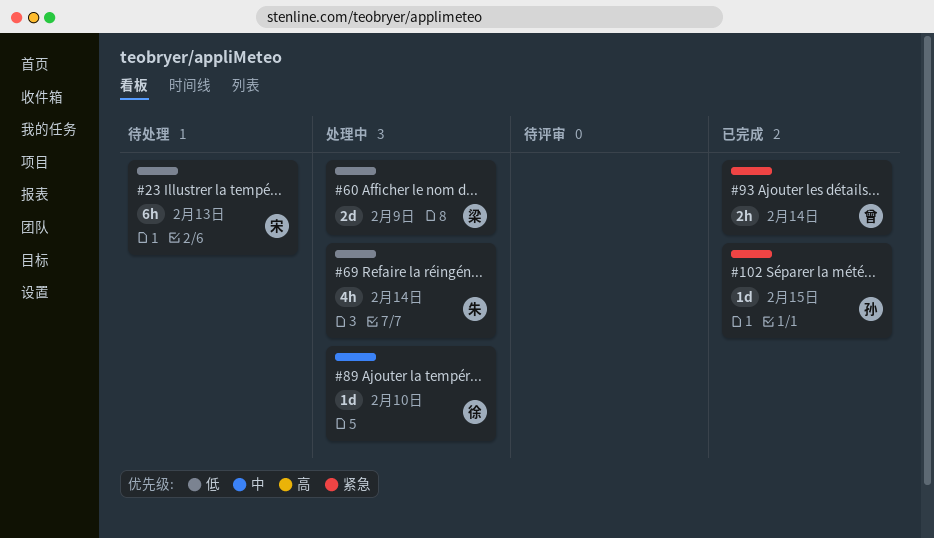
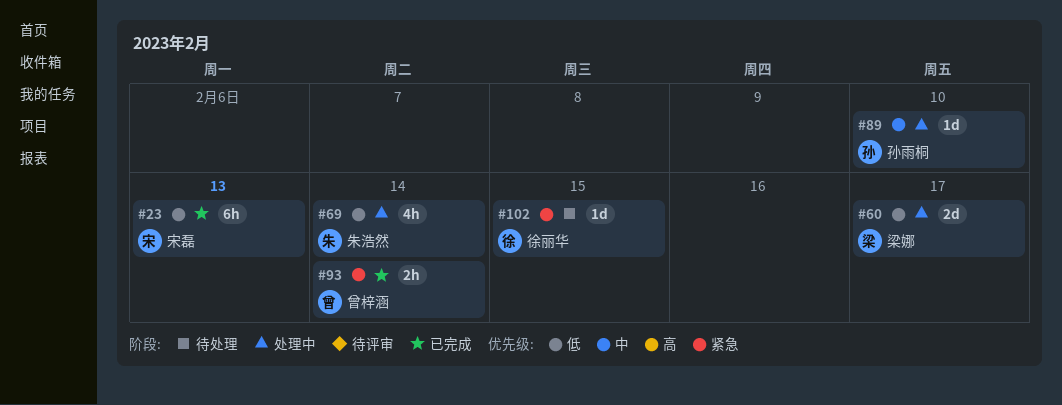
#23, status: 待处理 -> 已完成
#60, due: Feb 9 -> Feb 17
#89, owner: 徐丽华 -> 孙雨桐
#102, status: 已完成 -> 待处理
#102, owner: 孙雨桐 -> 徐丽华

